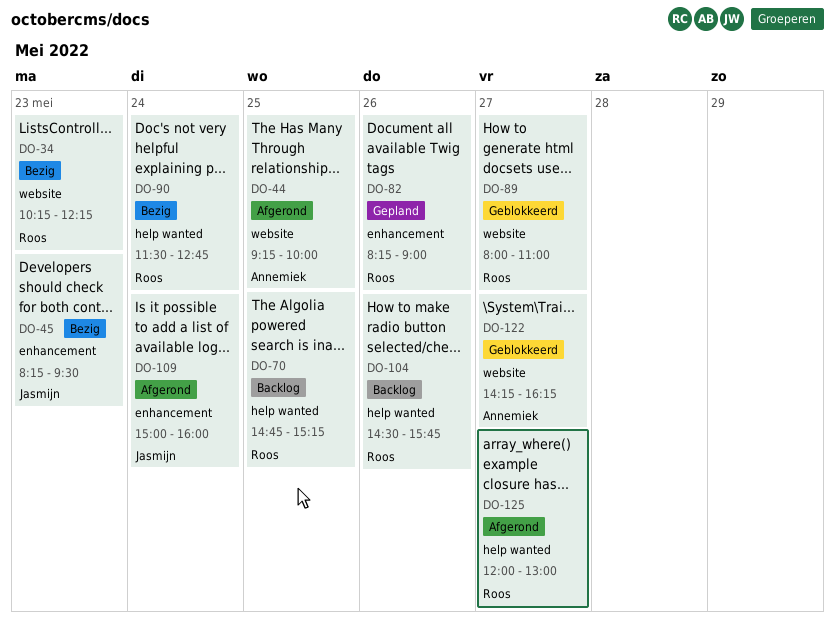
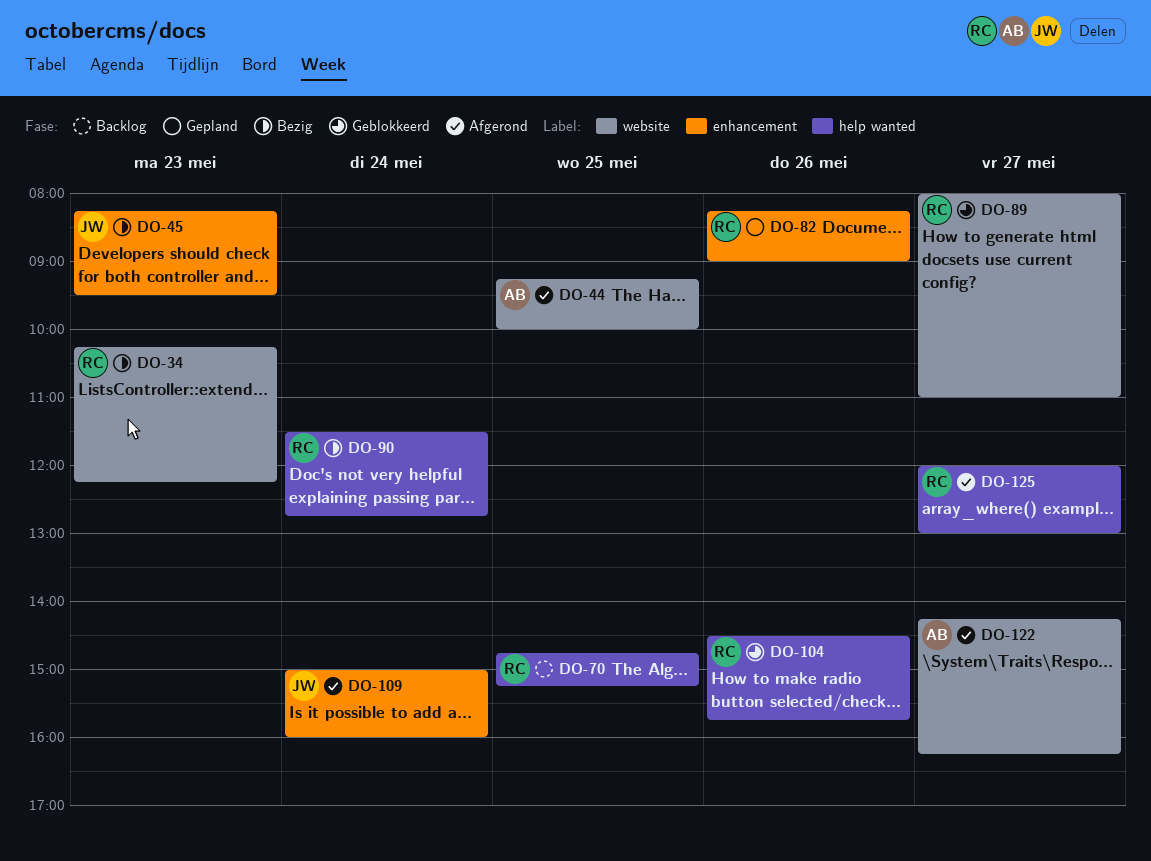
DO-104, status: Backlog -> Geblokkeerd
DO-122, status: Geblokkeerd -> Afgerond

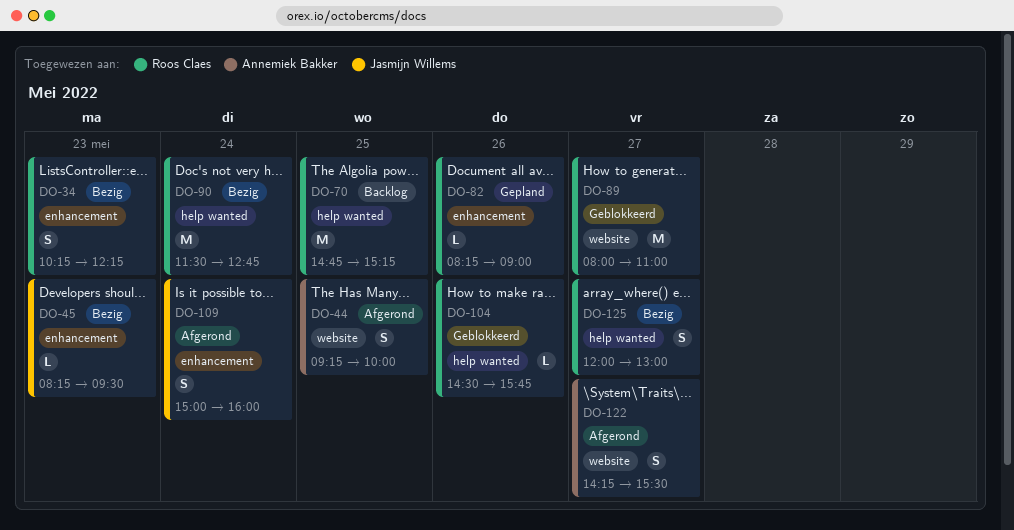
DO-34, label: website -> enhancement
DO-122, ends: 16:15 -> 15:30
DO-125, status: Afgerond -> Bezig

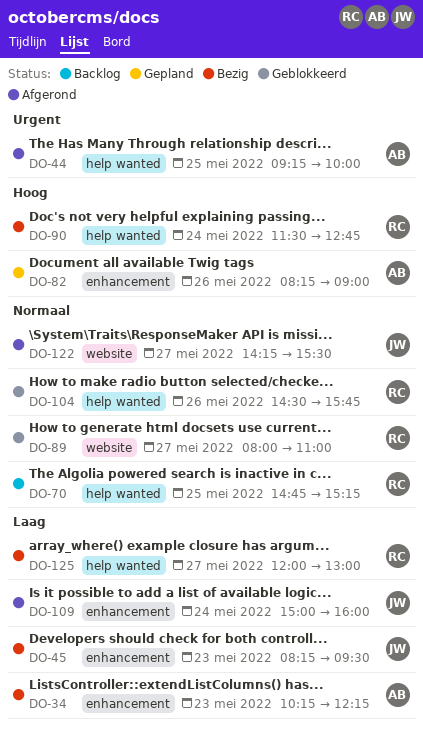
DO-34, owner: Roos Claes -> Annemiek Bakker
DO-44, label: website -> help wanted
DO-82, owner: Roos Claes -> Annemiek Bakker
DO-122, owner: Annemiek Bakker -> Jasmijn Willems

